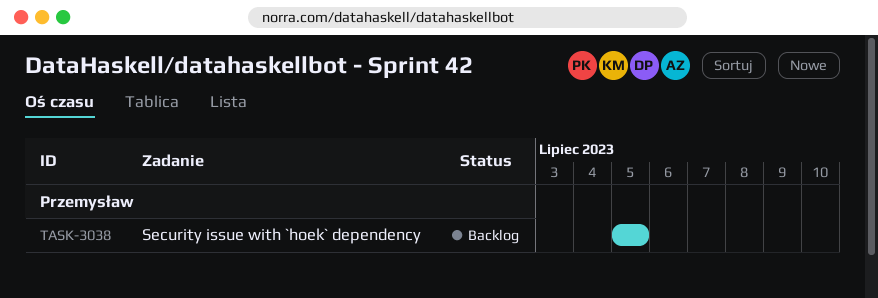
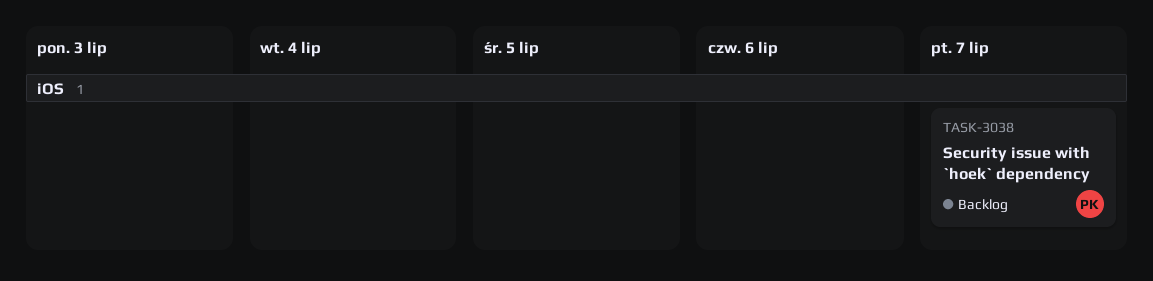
TASK-3038, due: Jul 5 -> Jul 7

